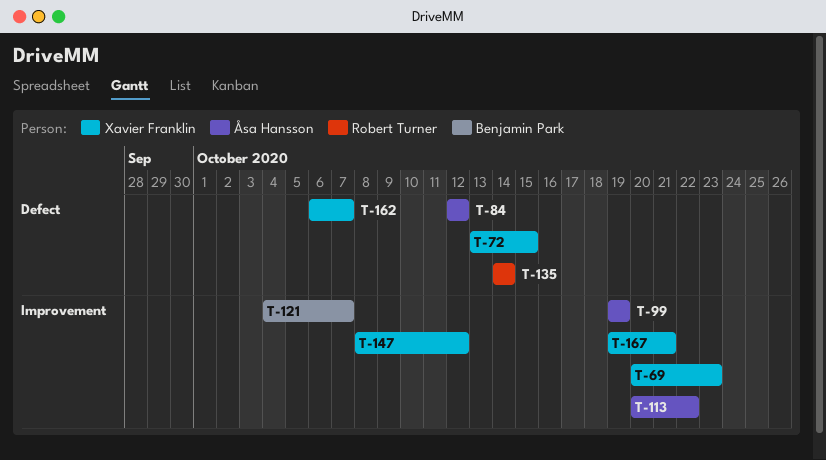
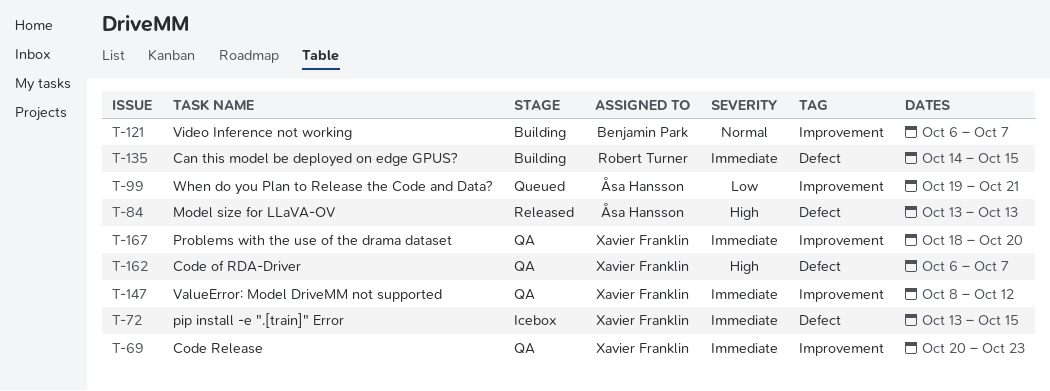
T-84, start: Oct 12 -> Oct 13
T-84, due: Oct 12 -> Oct 13
T-99, due: Oct 19 -> Oct 21
T-113: present -> none
T-121, start: Oct 4 -> Oct 6
T-135, due: Oct 14 -> Oct 15
T-167, start: Oct 19 -> Oct 18
T-167, due: Oct 21 -> Oct 20

